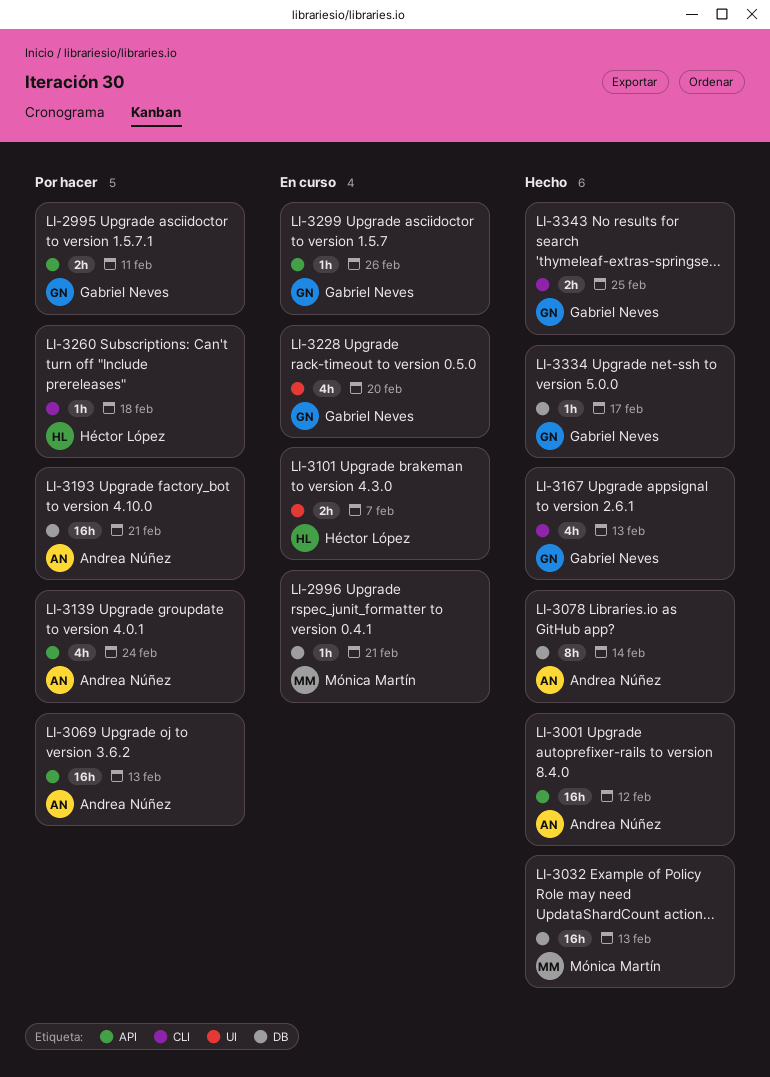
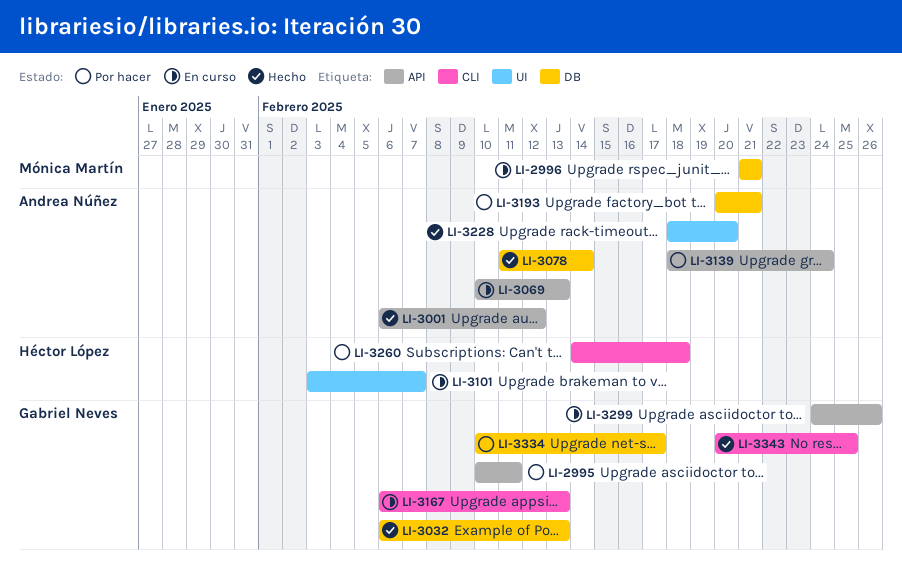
LI-3032, owner: Mónica Martín -> Gabriel Neves
LI-3069, status: Por hacer -> En curso
LI-3167, status: Hecho -> En curso
LI-3228, status: En curso -> Hecho
LI-3228, owner: Gabriel Neves -> Andrea Núñez
LI-3334, status: Hecho -> Por hacer

